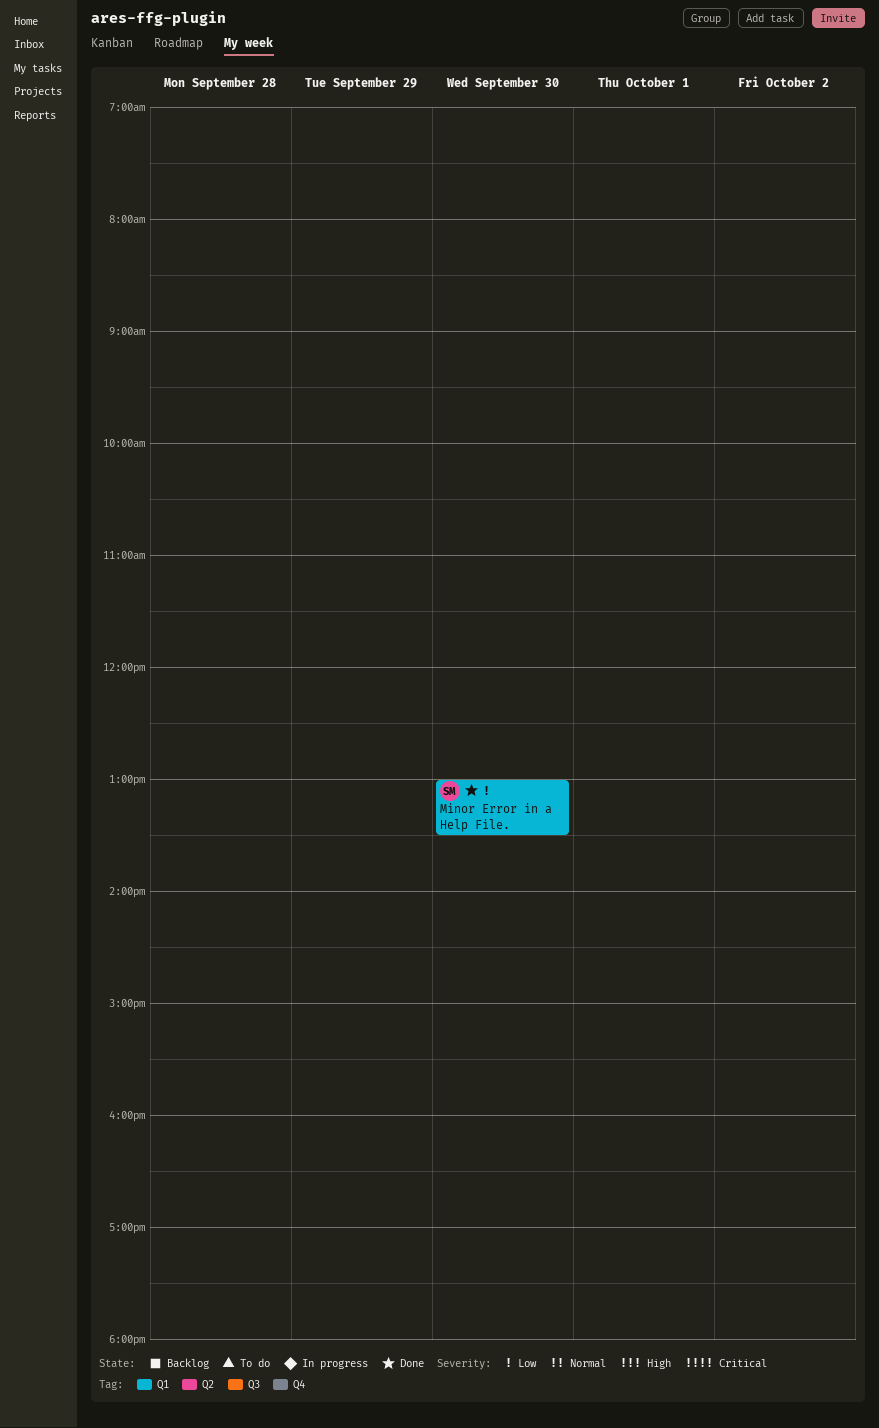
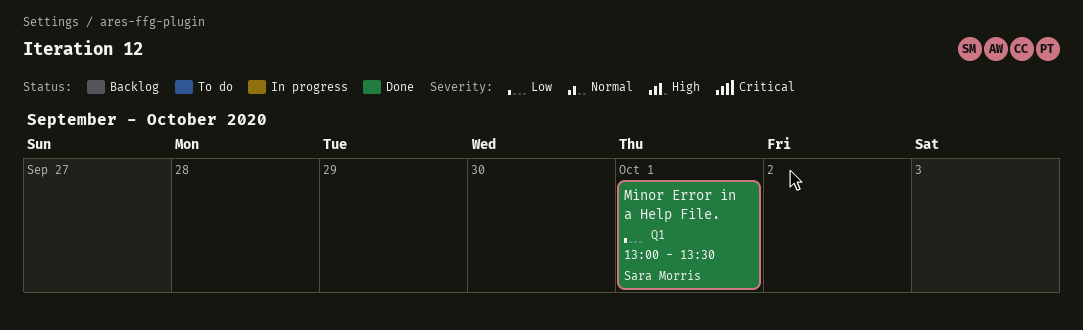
Minor Error in a Help File., day: Sep 30 -> Oct 1

